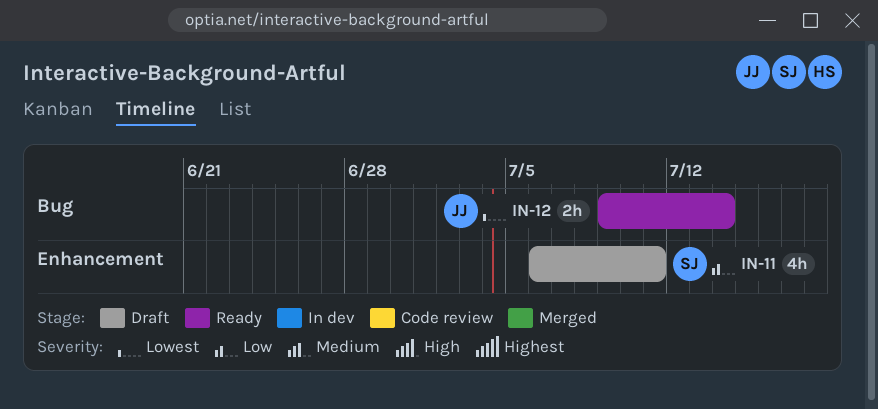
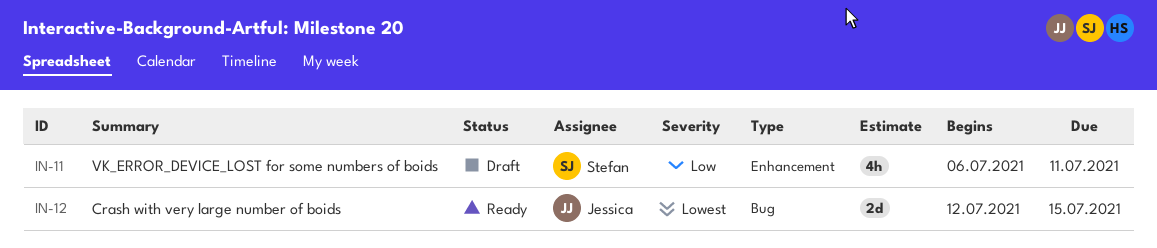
IN-12, estimate: 2h -> 2d
IN-12, start: Jul 9 -> Jul 12
IN-12, due: Jul 14 -> Jul 15

